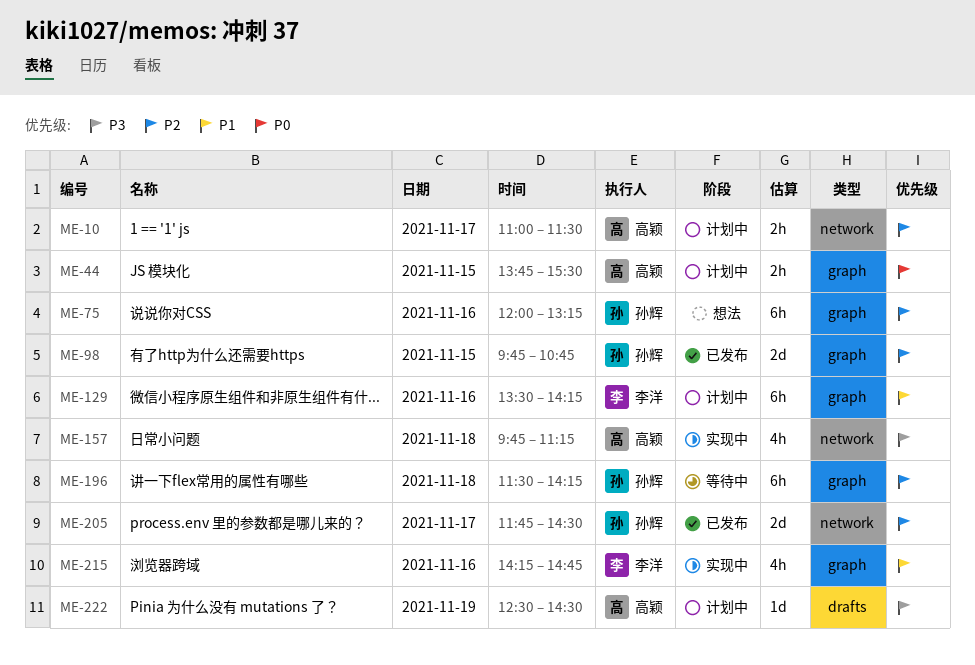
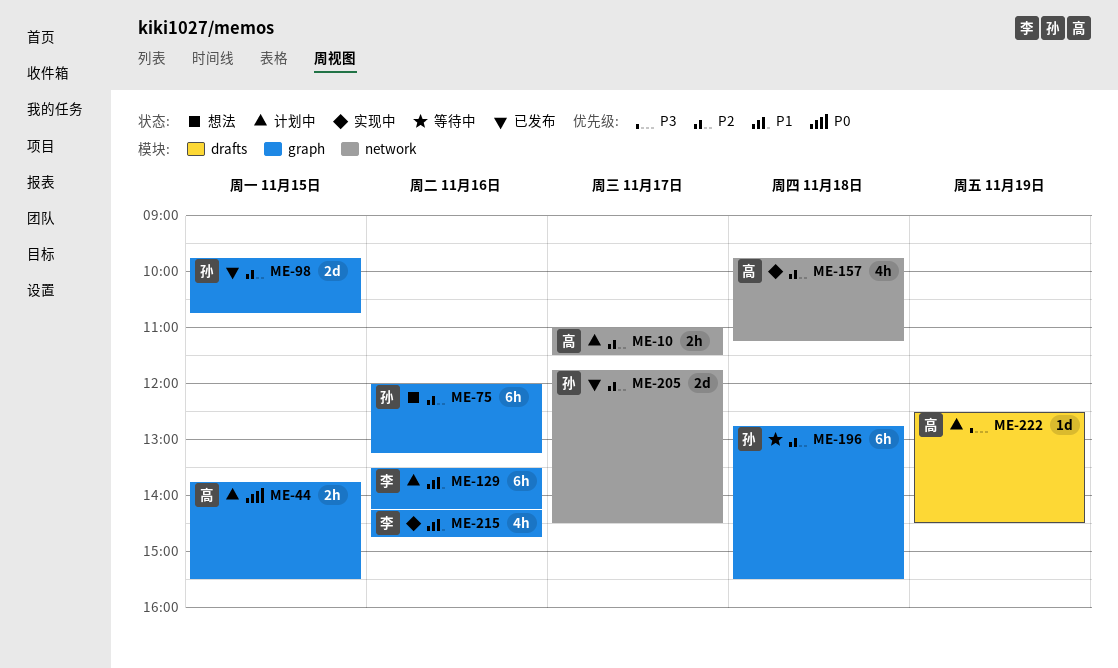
ME-157, priority: P3 -> P2
ME-196, begins: 11:30 -> 12:45
ME-196, ends: 14:15 -> 15:30

